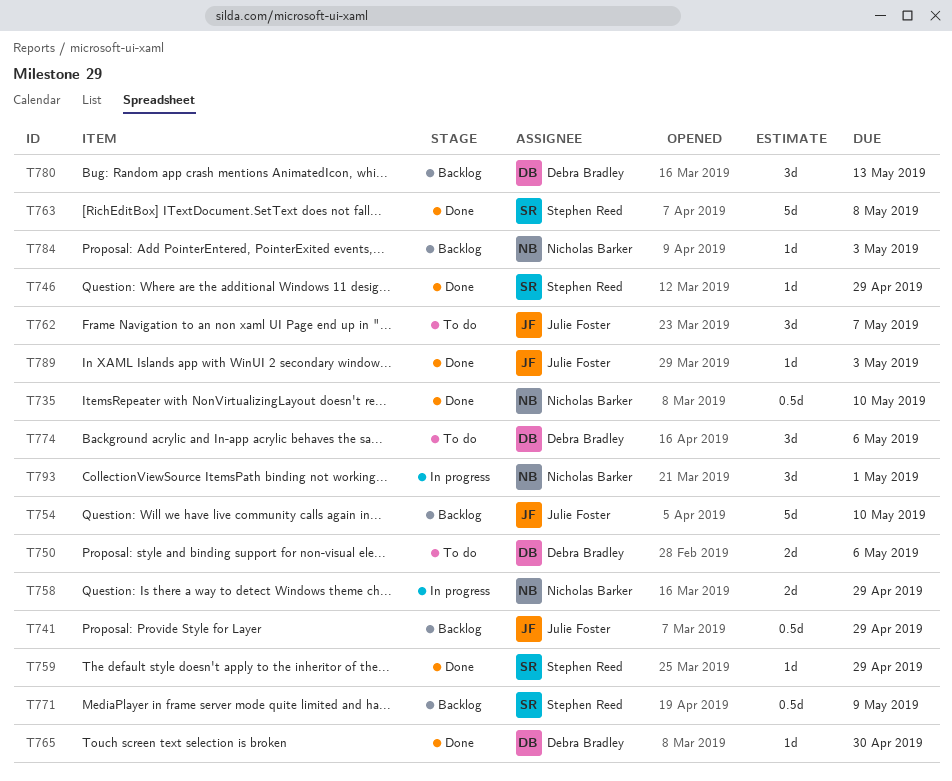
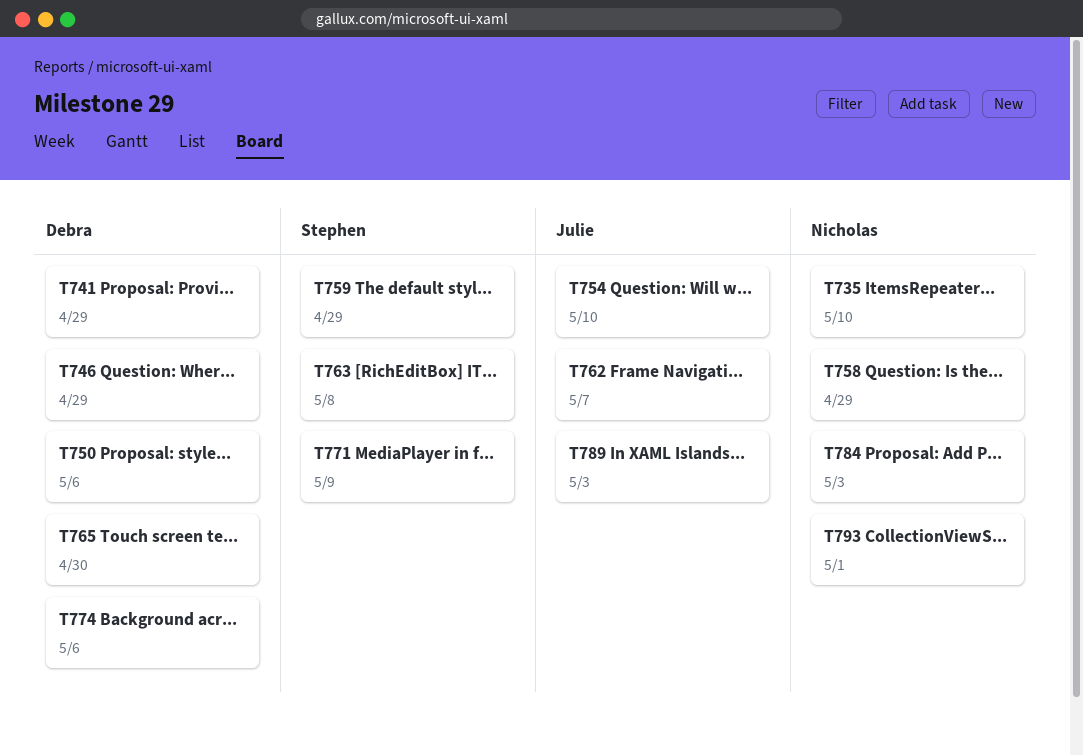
T741, owner: Julie Foster -> Debra Bradley
T746, owner: Stephen Reed -> Debra Bradley
T780: present -> none

